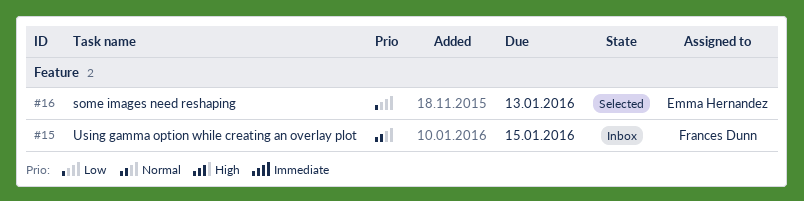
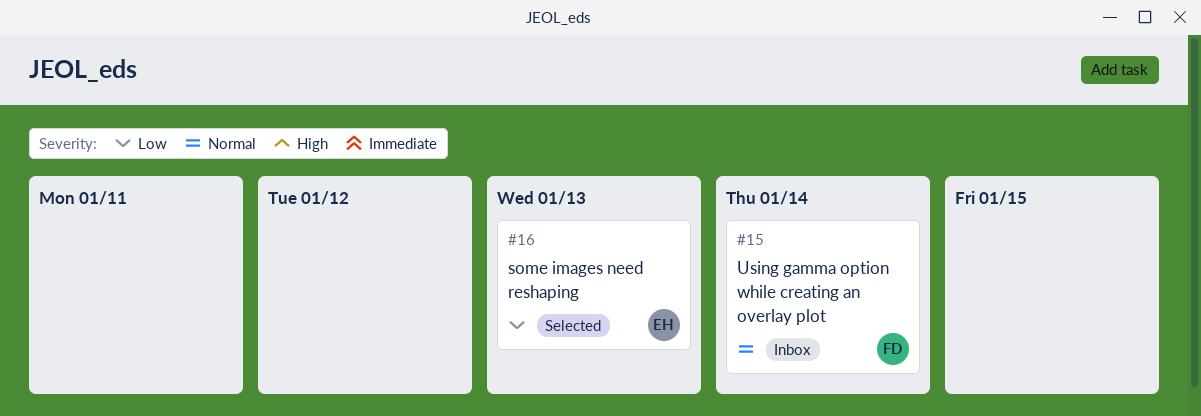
#15, due: Jan 15 -> Jan 14

